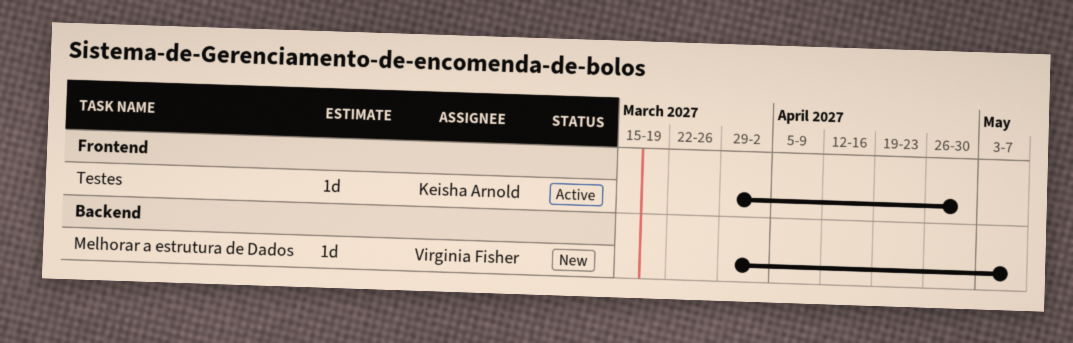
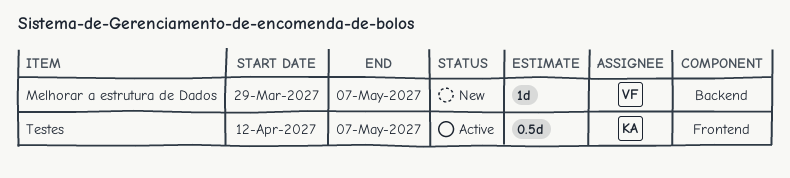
Testes, estimate: 1d -> 0.5d
Testes, start: Mar 29 -> Apr 12
Testes, due: Apr 30 -> May 7

